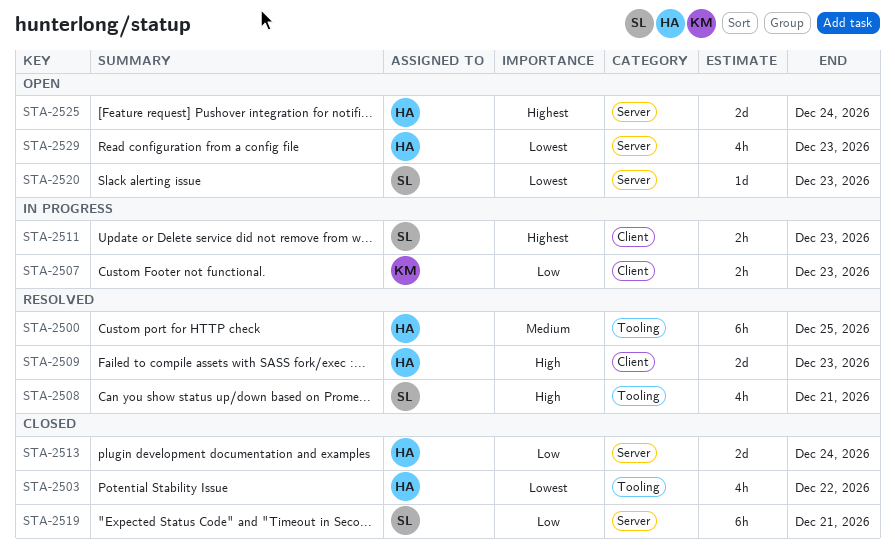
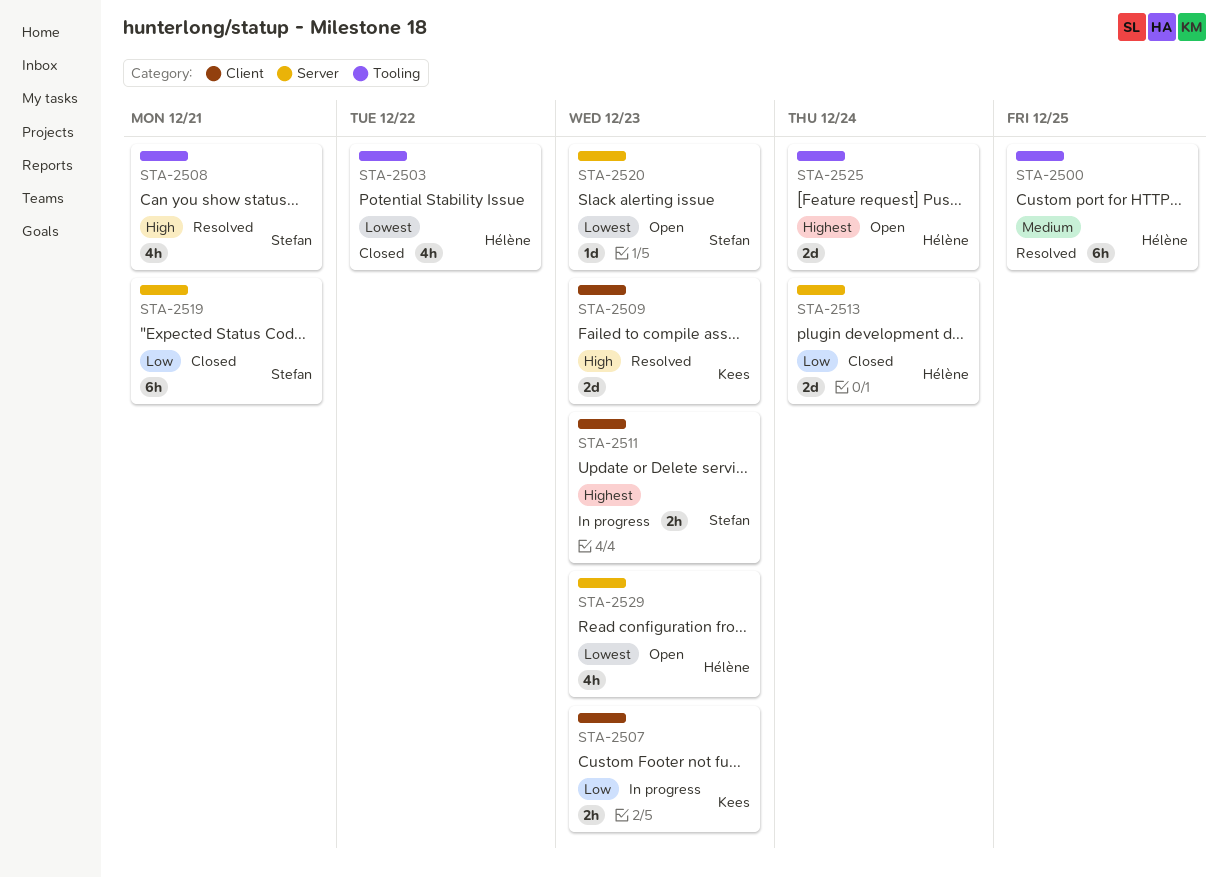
STA-2509, owner: Hélène -> Kees
STA-2525, label: Server -> Tooling

